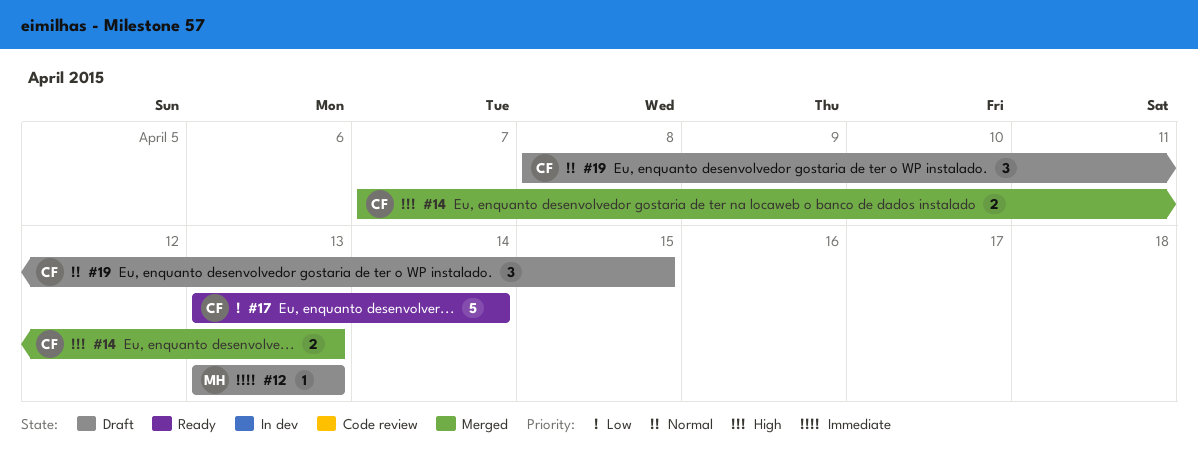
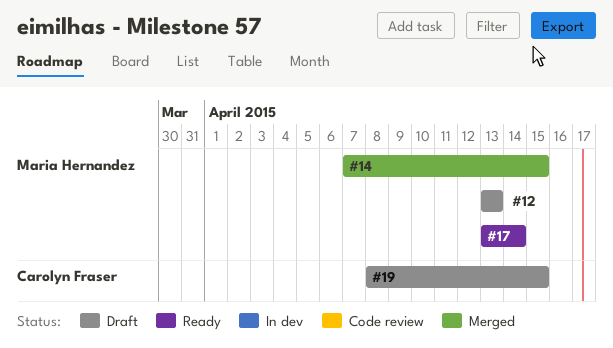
#14, owner: Carolyn Fraser -> Maria Hernandez
#14, due: Apr 13 -> Apr 15
#17, owner: Carolyn Fraser -> Maria Hernandez

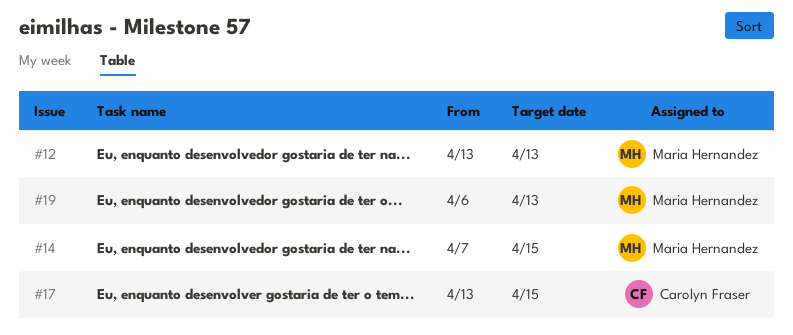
#17, owner: Maria Hernandez -> Carolyn Fraser
#17, due: Apr 14 -> Apr 15
#19, owner: Carolyn Fraser -> Maria Hernandez
#19, start: Apr 8 -> Apr 6
#19, due: Apr 15 -> Apr 13

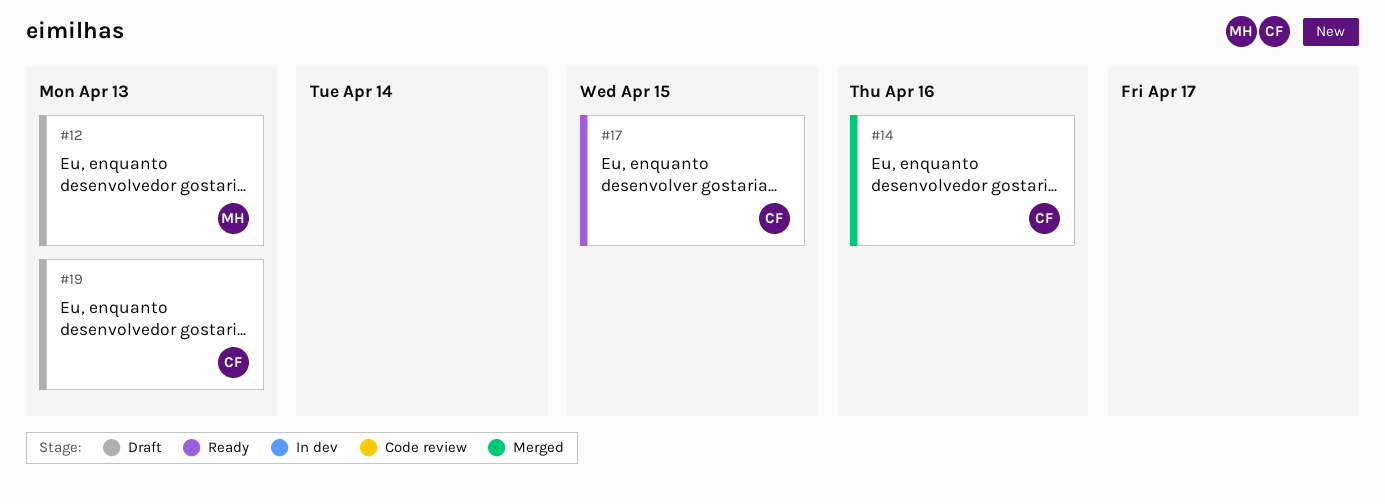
#14, owner: Maria Hernandez -> Carolyn Fraser
#14, due: Apr 15 -> Apr 16
#19, owner: Maria Hernandez -> Carolyn Fraser

